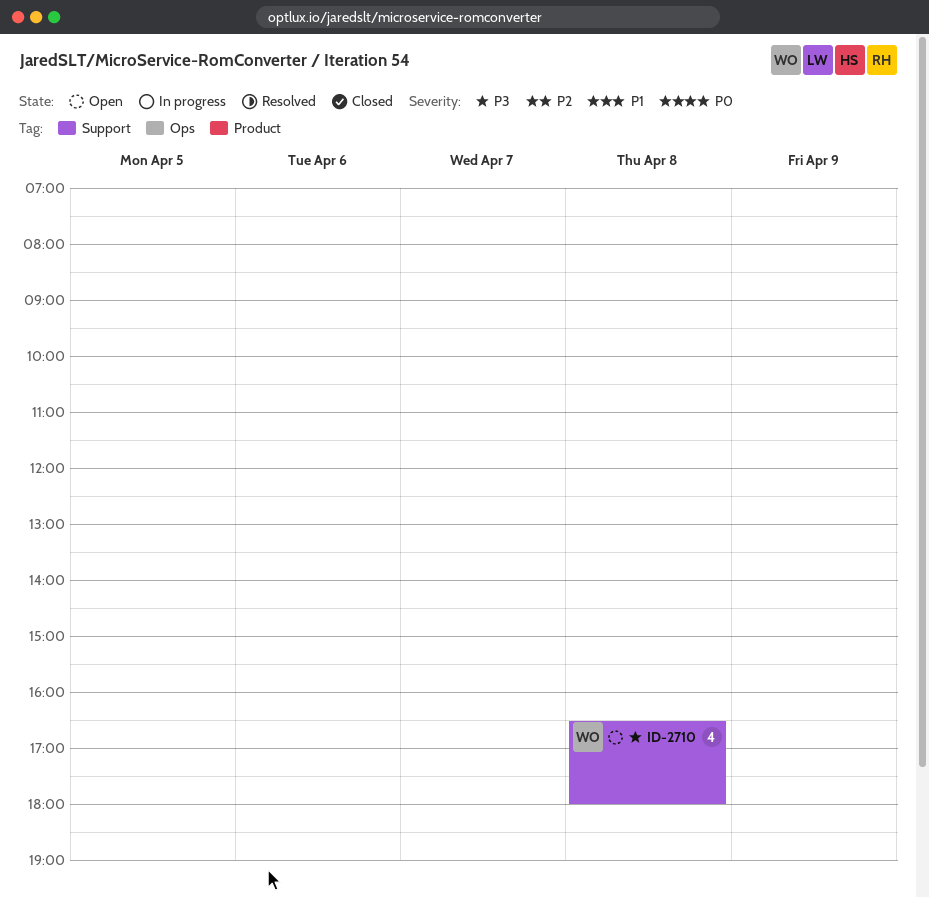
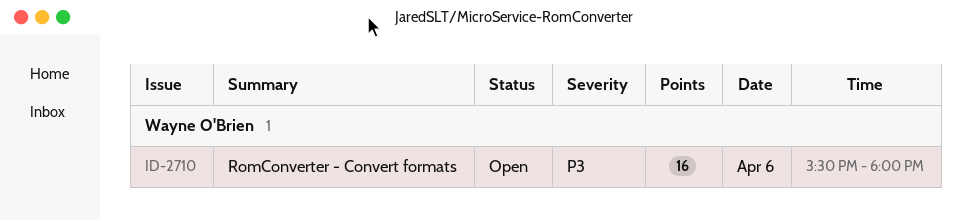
ID-2710, estimate: 4 -> 16
ID-2710, day: Apr 8 -> Apr 6
ID-2710, begins: 16:30 -> 15:30

